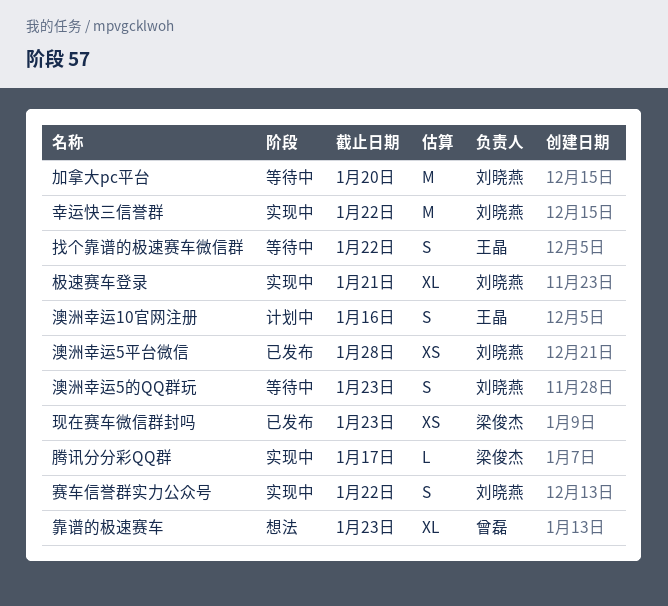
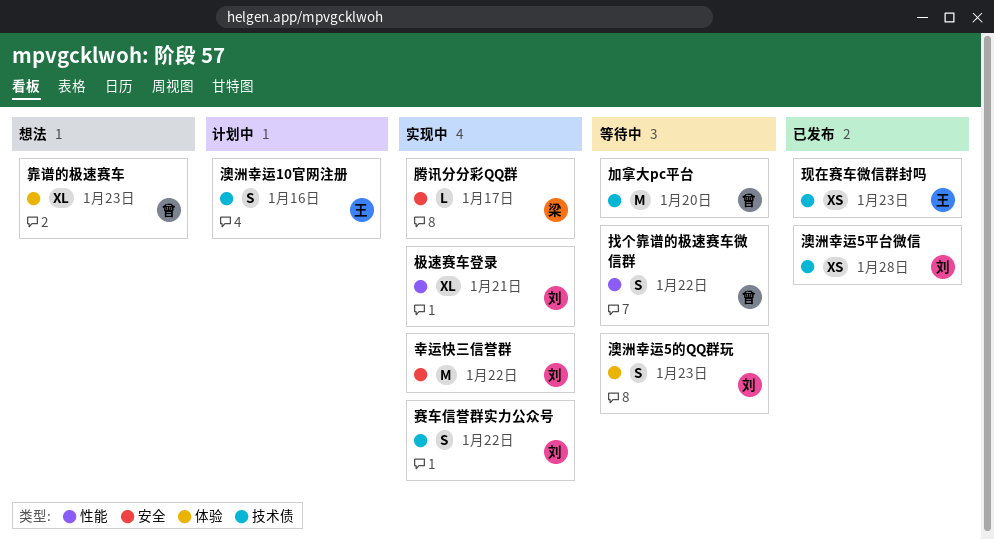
加拿大pc平台, owner: 刘晓燕 -> 曾磊
找个靠谱的极速赛车微信群, owner: 王晶 -> 曾磊
现在赛车微信群封吗, owner: 梁俊杰 -> 王晶

